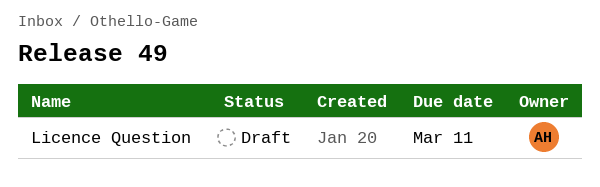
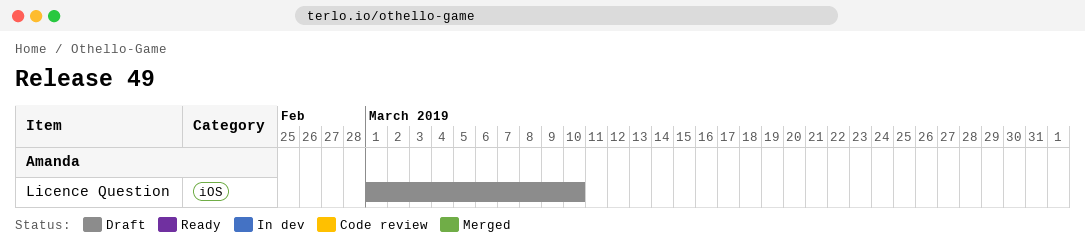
Licence Question, due: Mar 11 -> Mar 10

